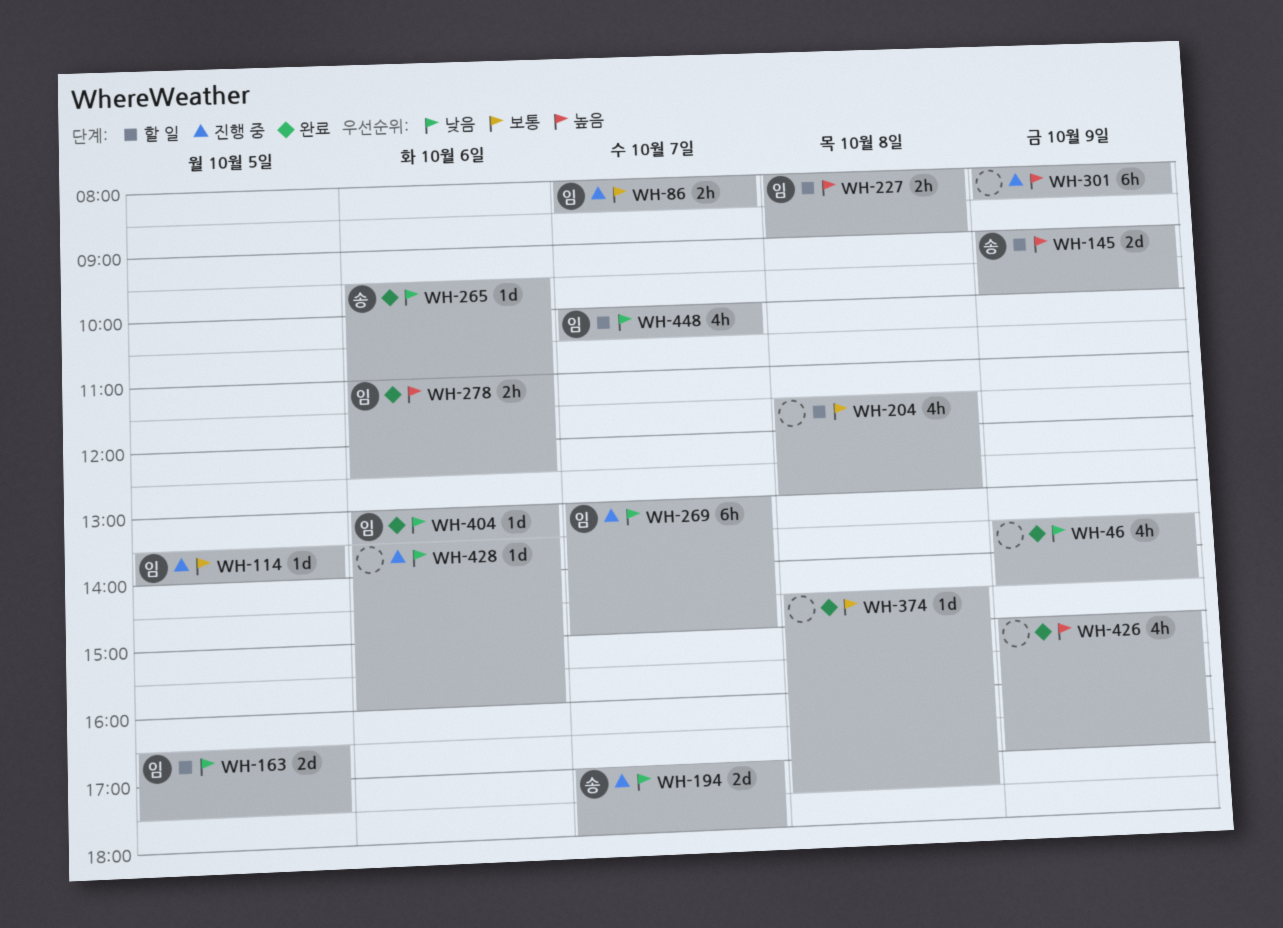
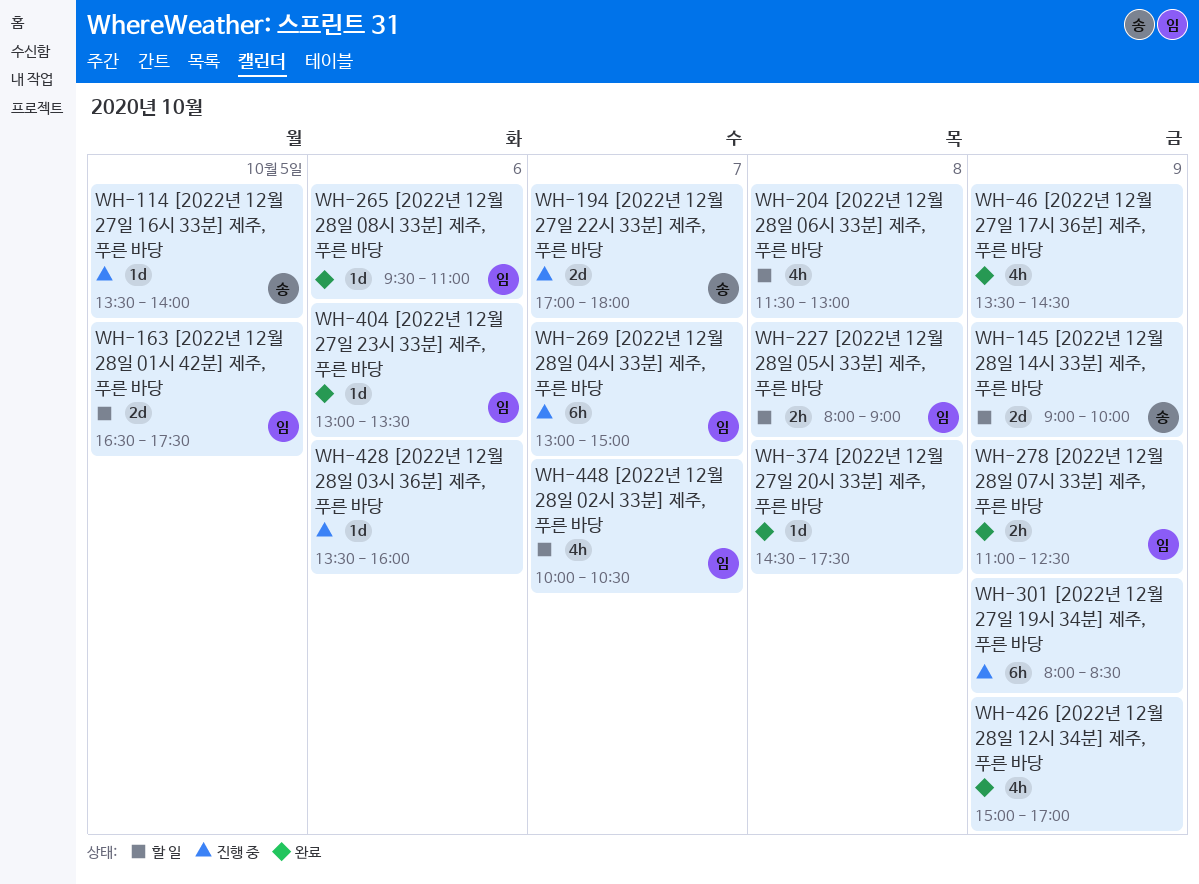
WH-86: present -> none
WH-114, owner: 임 -> 송
WH-265, owner: 송 -> 임
WH-278, day: Oct 6 -> Oct 9

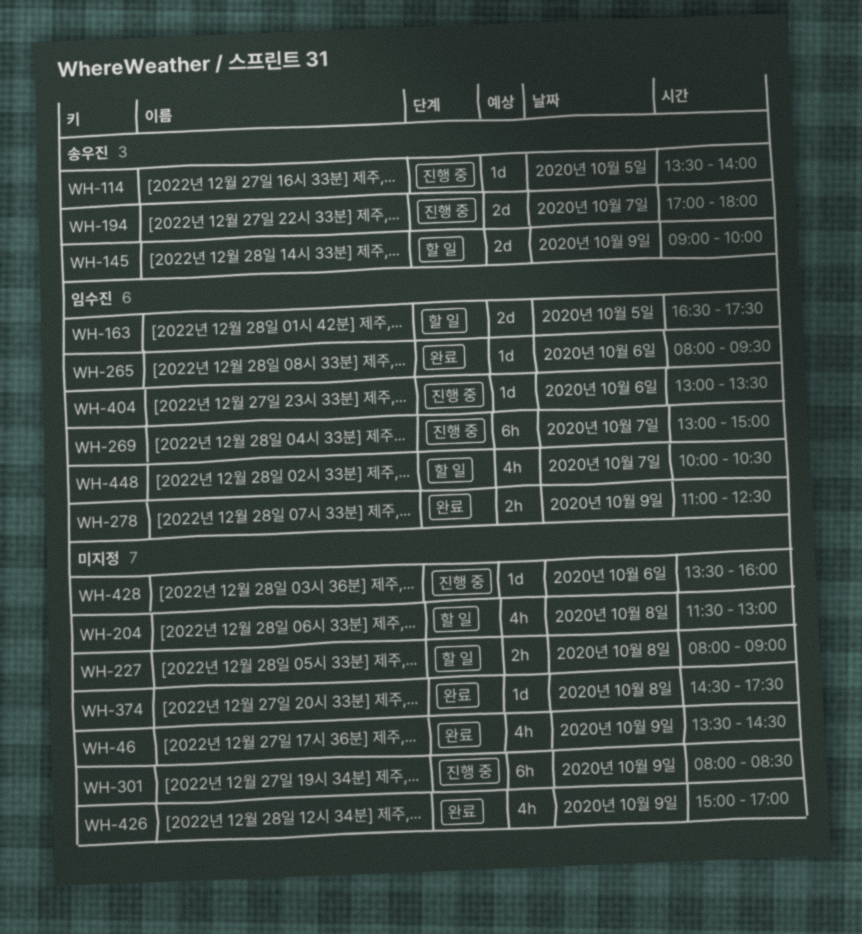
WH-227, owner: 임수진 -> none
WH-265, begins: 09:30 -> 08:00
WH-265, ends: 11:00 -> 09:30
WH-404, status: 완료 -> 진행 중

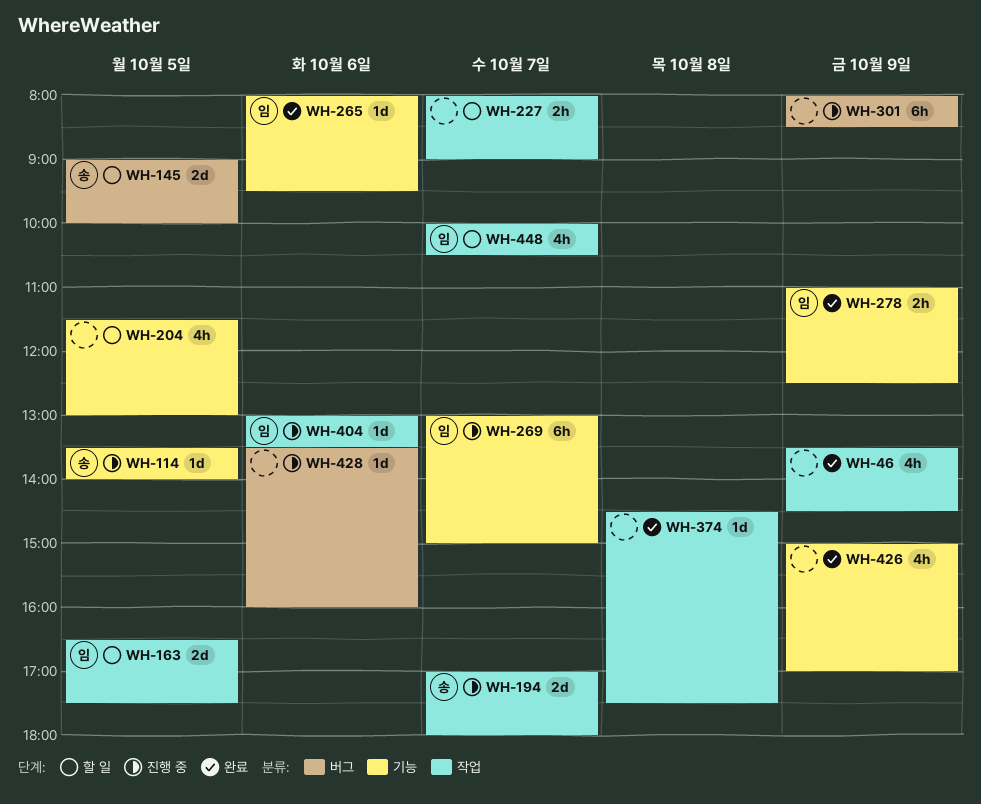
WH-145, day: Oct 9 -> Oct 5
WH-204, day: Oct 8 -> Oct 5
WH-227, day: Oct 8 -> Oct 7

